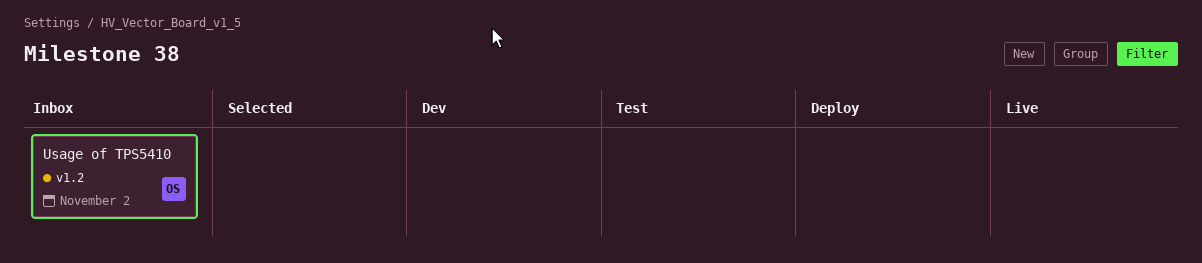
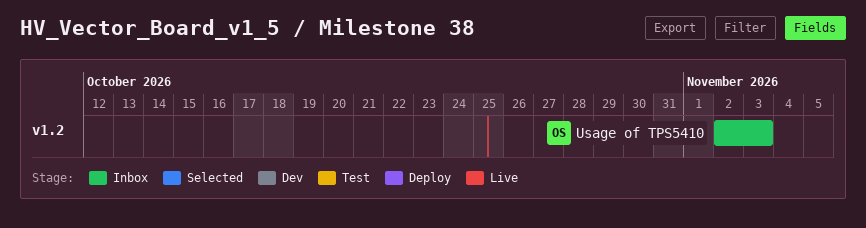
Usage of TPS5410, due: Nov 2 -> Nov 3

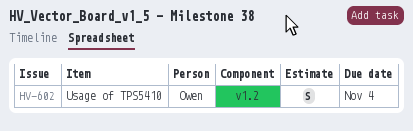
Usage of TPS5410, due: Nov 3 -> Nov 4

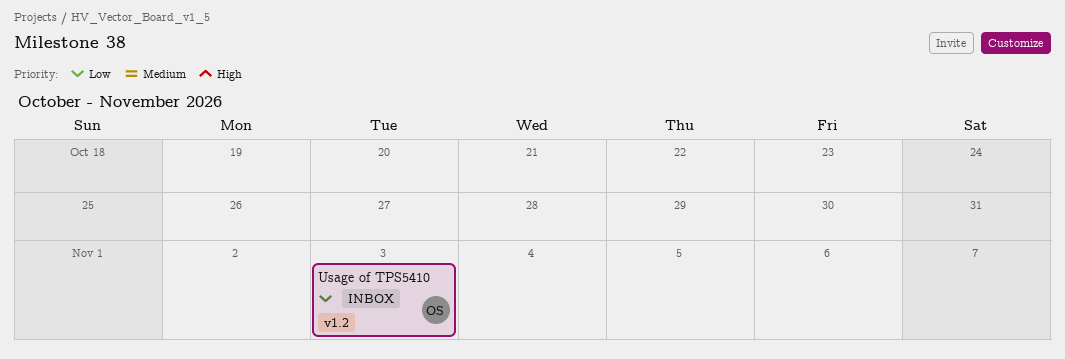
Usage of TPS5410, due: Nov 4 -> Nov 3

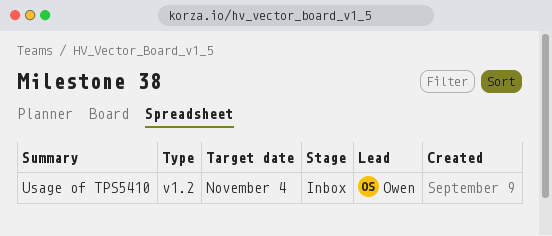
Usage of TPS5410, due: Nov 3 -> Nov 4

